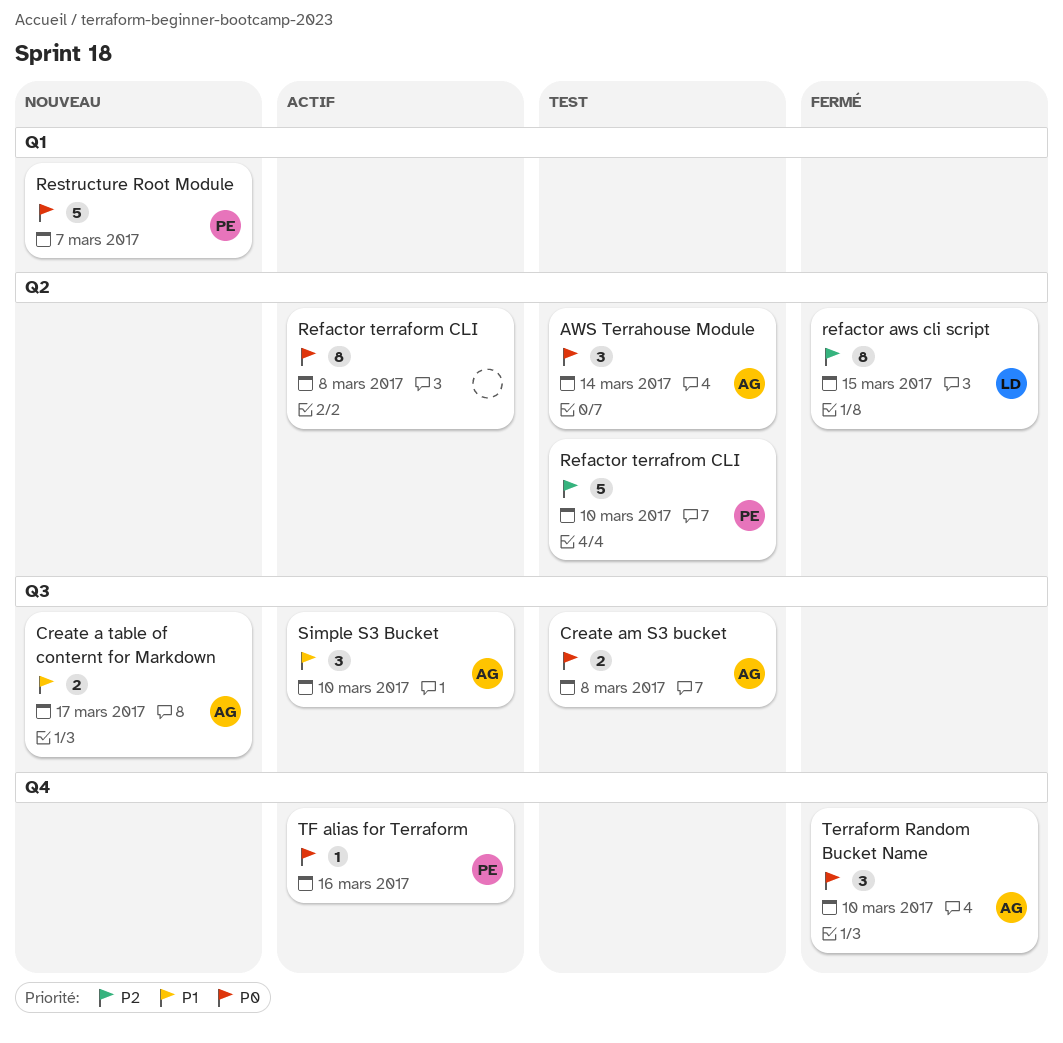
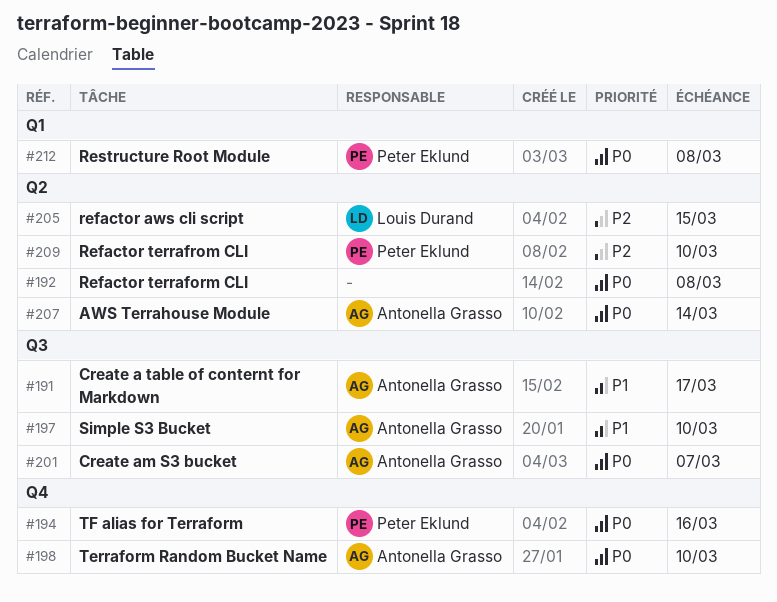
Create am S3 bucket, due: Mar 8 -> Mar 7
Restructure Root Module, due: Mar 7 -> Mar 8

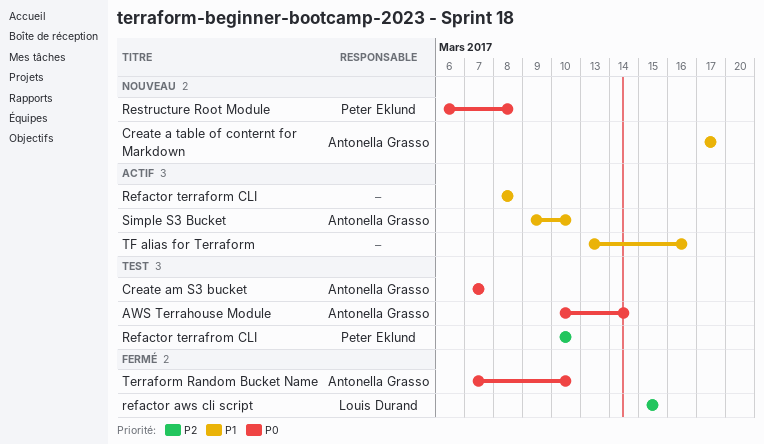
Refactor terraform CLI, priority: P0 -> P1
TF alias for Terraform, owner: Peter Eklund -> none
TF alias for Terraform, priority: P0 -> P1

